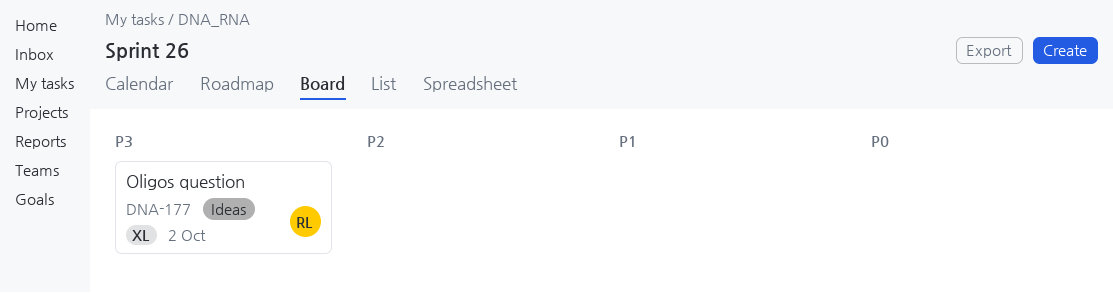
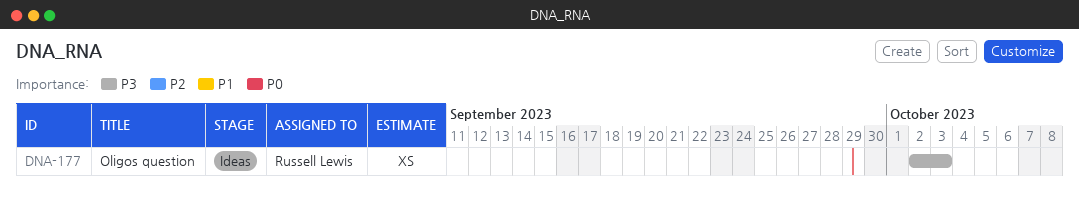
DNA-177, estimate: XL -> XS
DNA-177, due: Oct 2 -> Oct 3

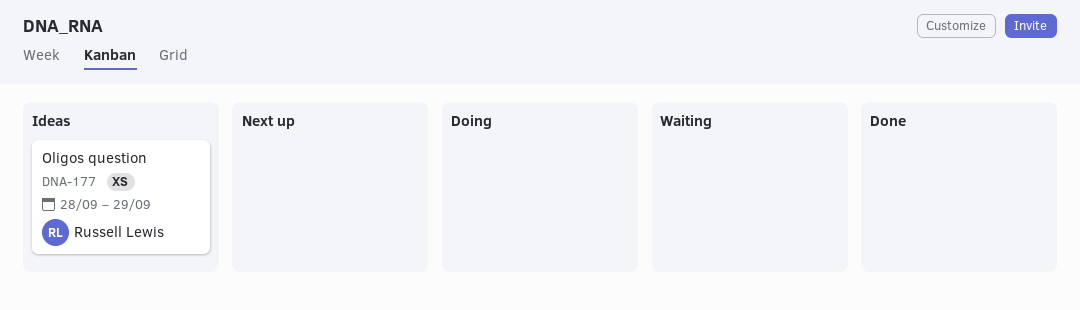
DNA-177, start: Oct 2 -> Sep 28
DNA-177, due: Oct 3 -> Sep 29

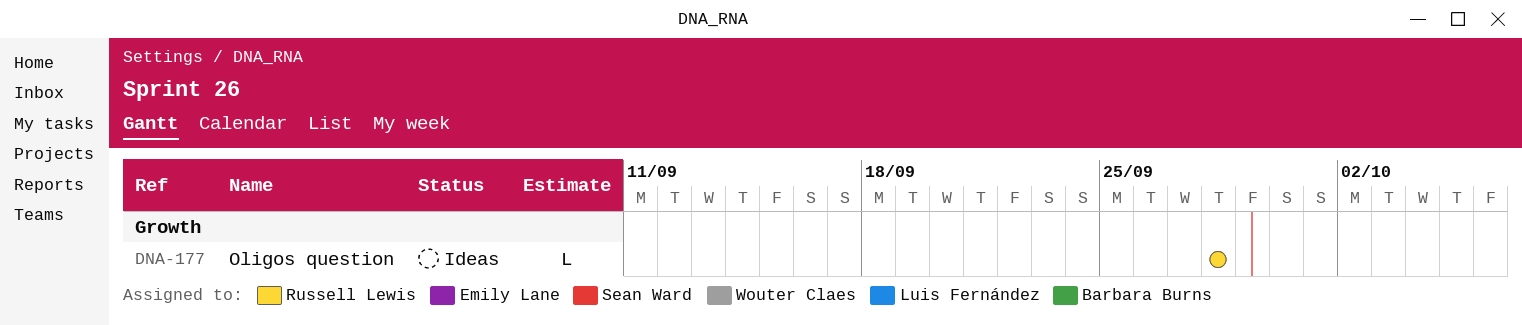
DNA-177, estimate: XS -> L
DNA-177, due: Sep 29 -> Sep 28

